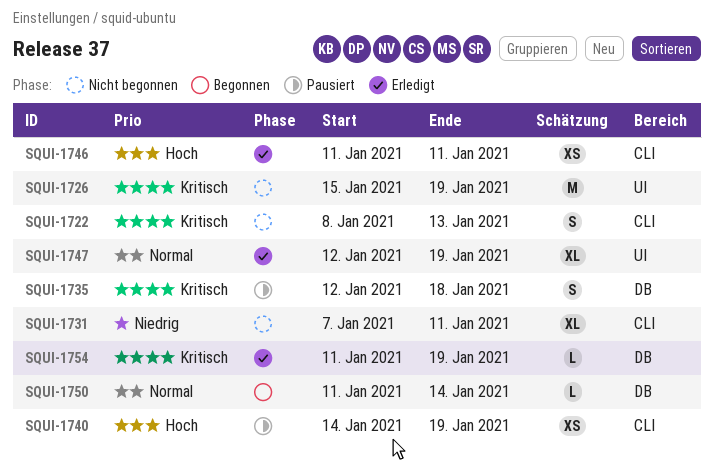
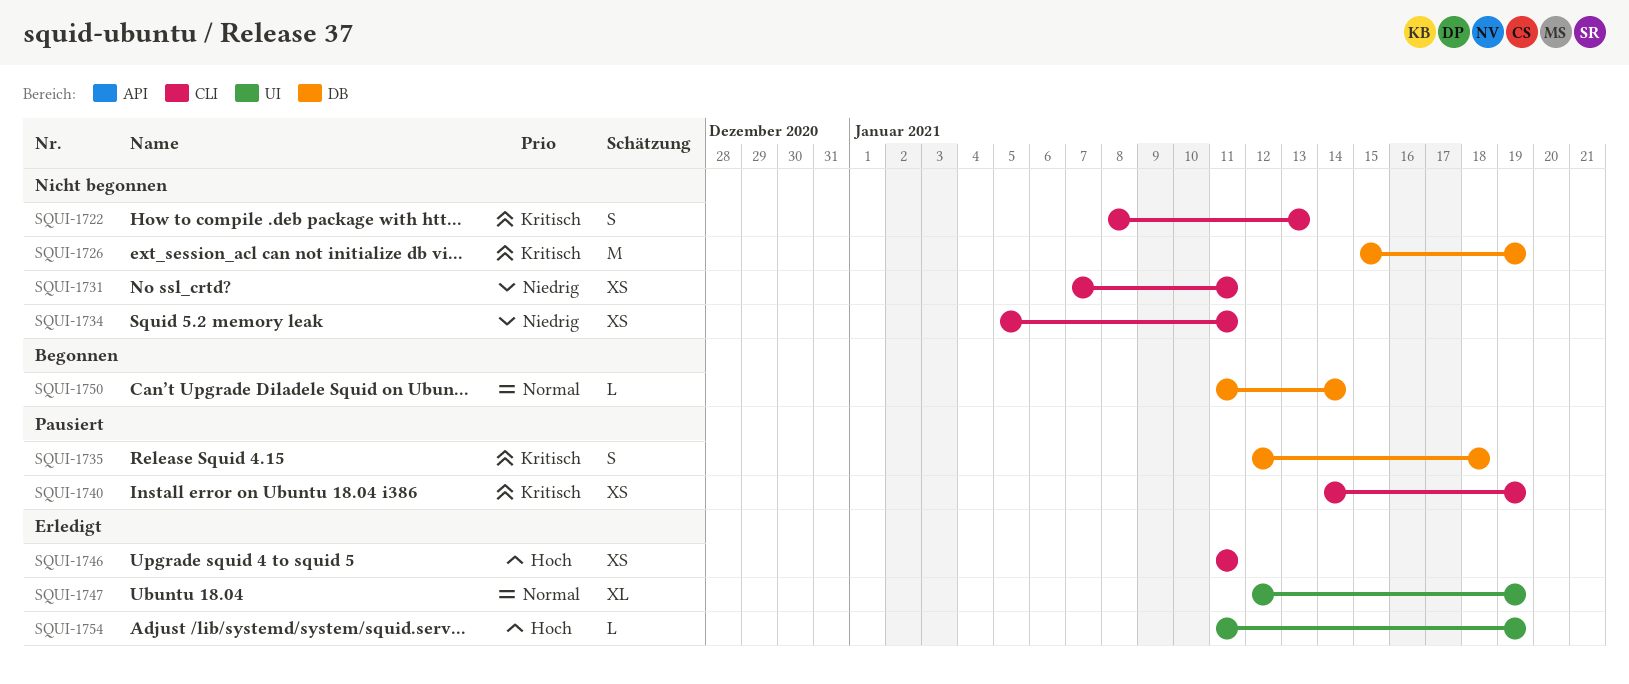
SQUI-1726, label: UI -> DB
SQUI-1731, estimate: XL -> XS
SQUI-1734: none -> present
SQUI-1740, priority: Hoch -> Kritisch
SQUI-1754, priority: Kritisch -> Hoch
SQUI-1754, label: DB -> UI

